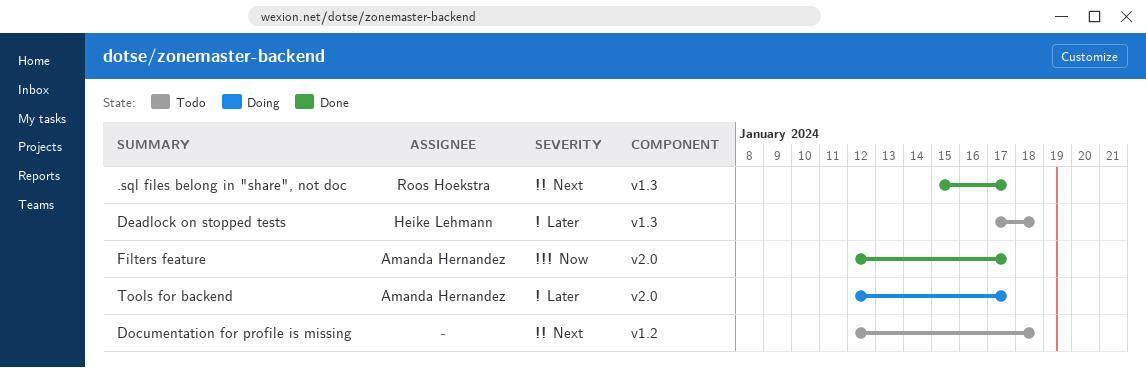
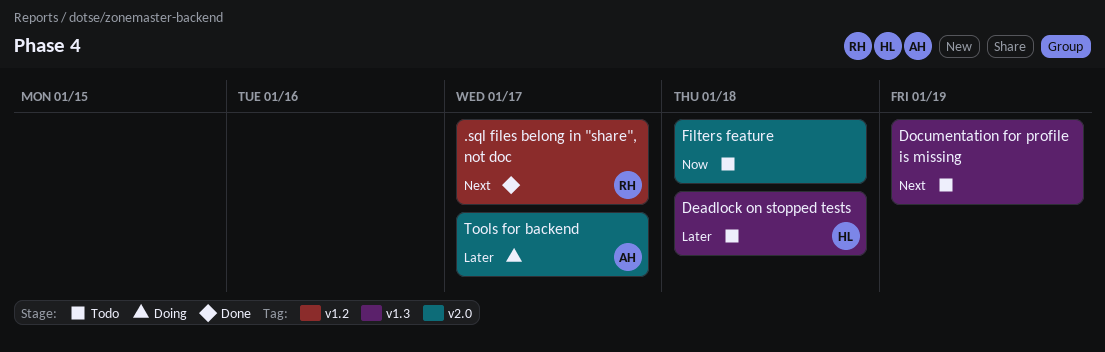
.sql files belong in "share", not doc, label: v1.3 -> v1.2
Documentation for profile is missing, label: v1.2 -> v1.3
Documentation for profile is missing, due: Jan 18 -> Jan 19
Filters feature, status: Done -> Todo
Filters feature, owner: Amanda Hernandez -> none
Filters feature, due: Jan 17 -> Jan 18

